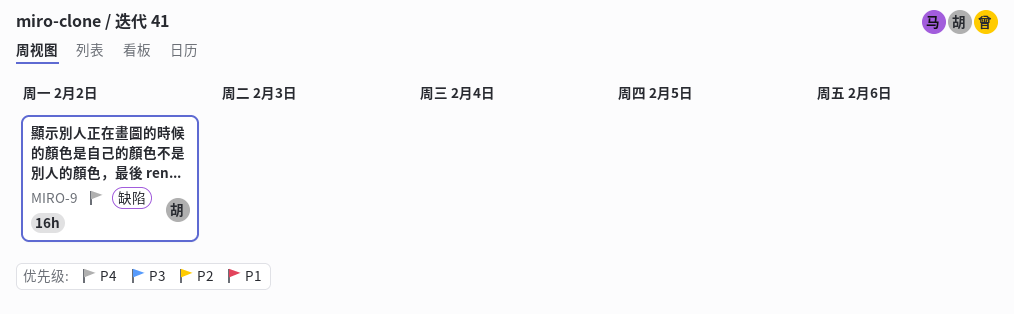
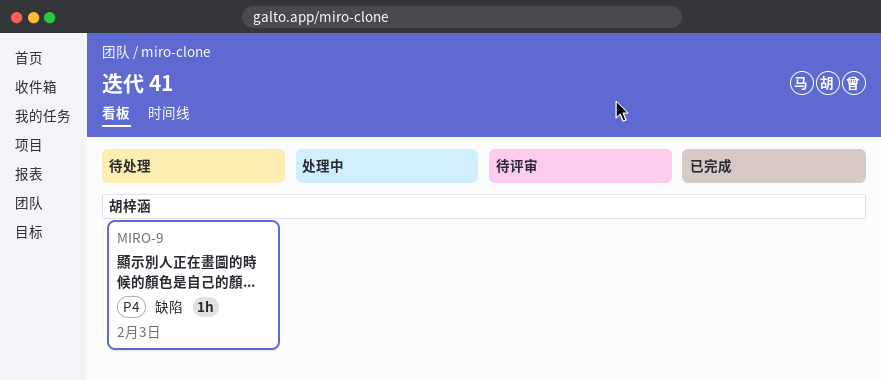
MIRO-9, estimate: 16h -> 1h
MIRO-9, due: Feb 2 -> Feb 3

